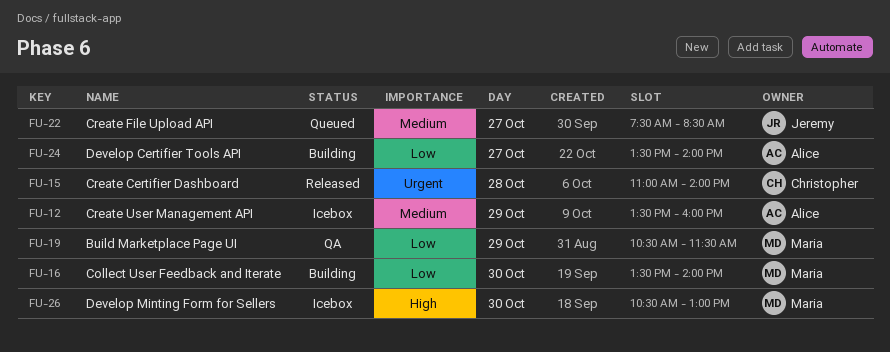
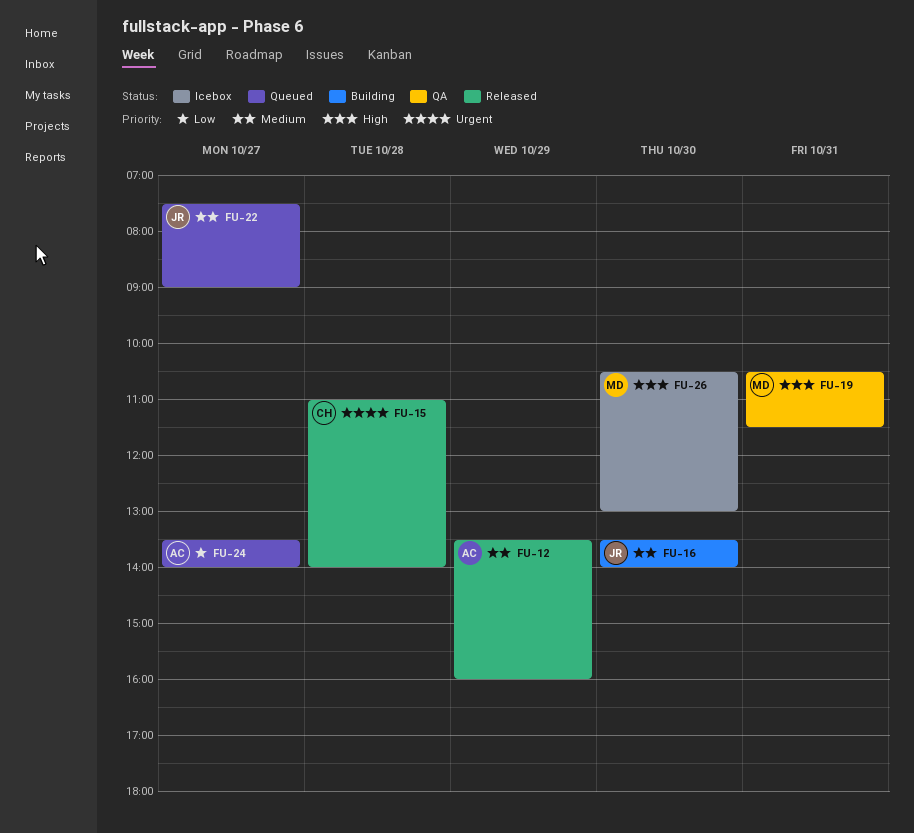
FU-12, status: Icebox -> Released
FU-16, owner: Maria -> Jeremy
FU-16, priority: Low -> Medium
FU-19, priority: Low -> High
FU-19, day: Oct 29 -> Oct 31
FU-22, ends: 08:30 -> 09:00
FU-24, status: Building -> Queued

